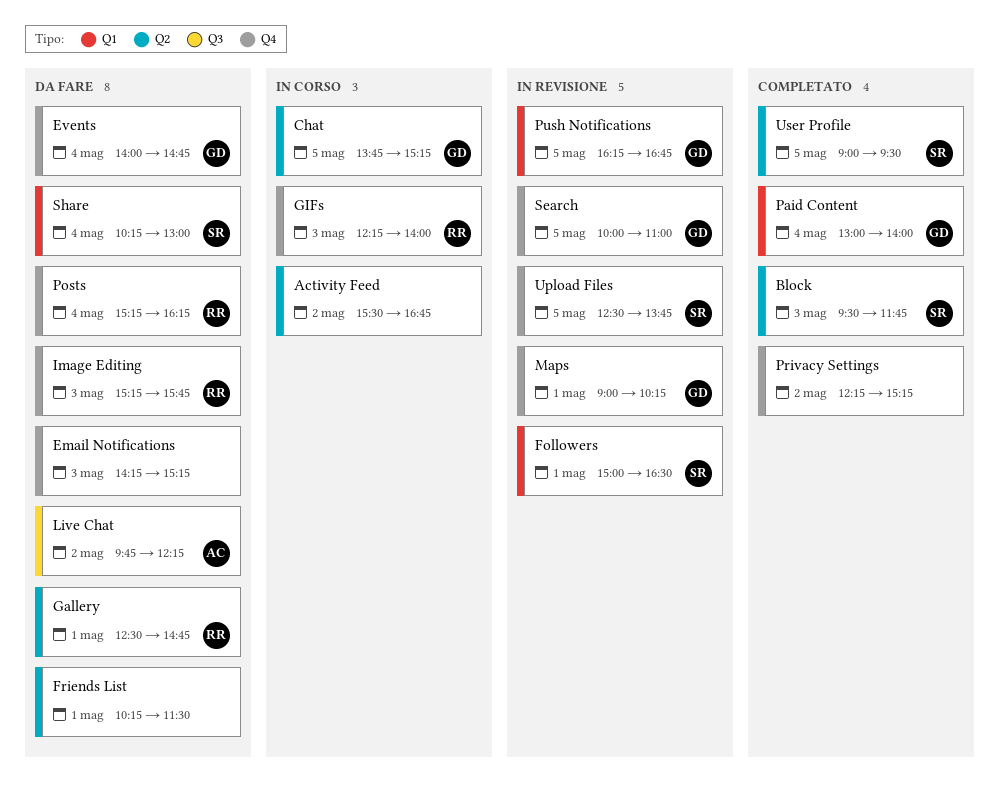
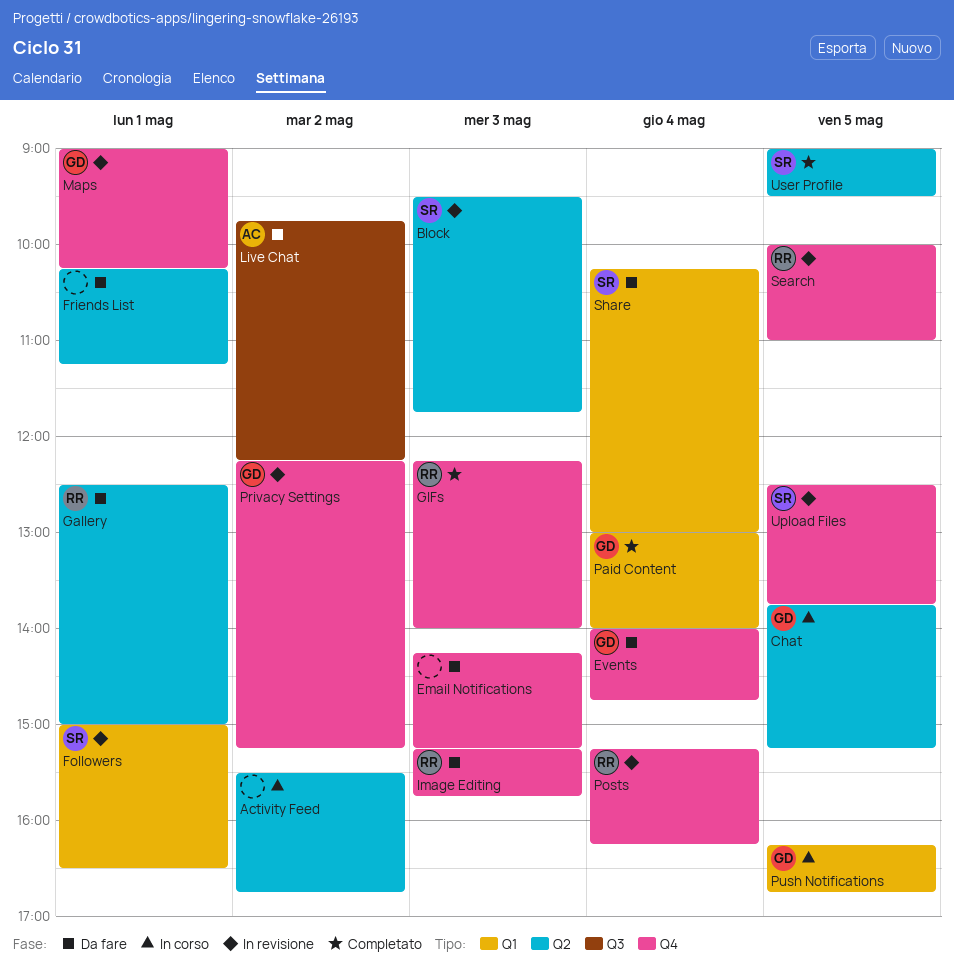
Block, status: Completato -> In revisione
Friends List, ends: 11:30 -> 11:15
Gallery, ends: 14:45 -> 15:00
GIFs, status: In corso -> Completato
Posts, status: Da fare -> In revisione
Privacy Settings, status: Completato -> In revisione
Privacy Settings, owner: none -> GD
Push Notifications, status: In revisione -> In corso
Search, owner: GD -> RR

